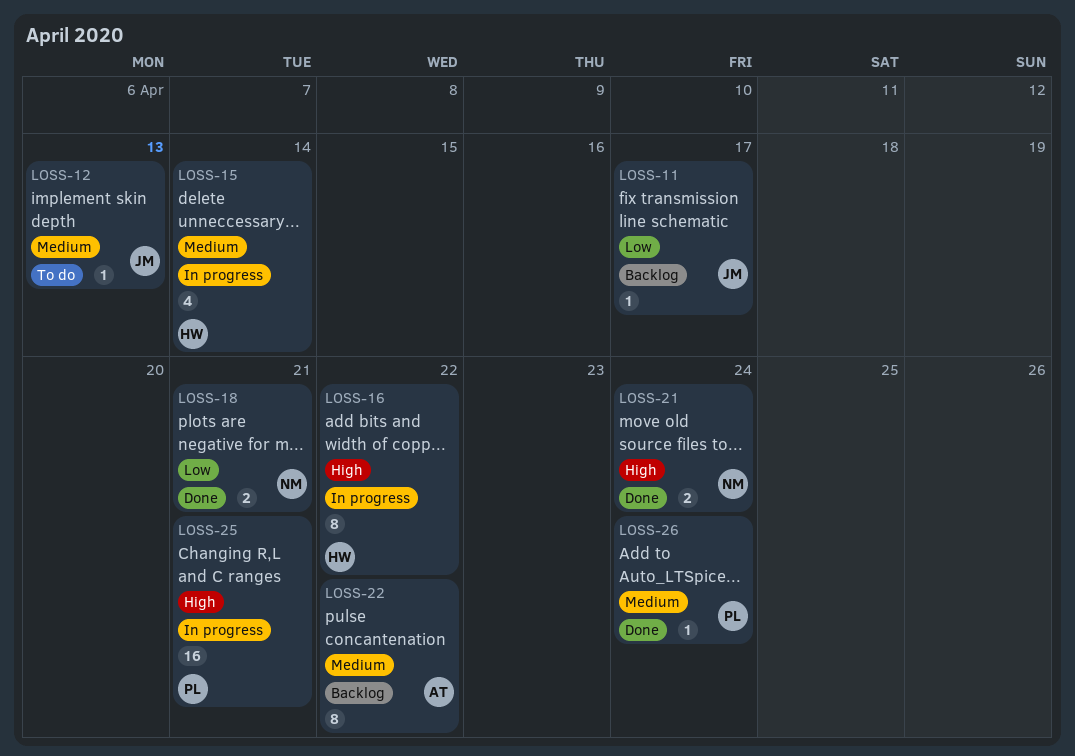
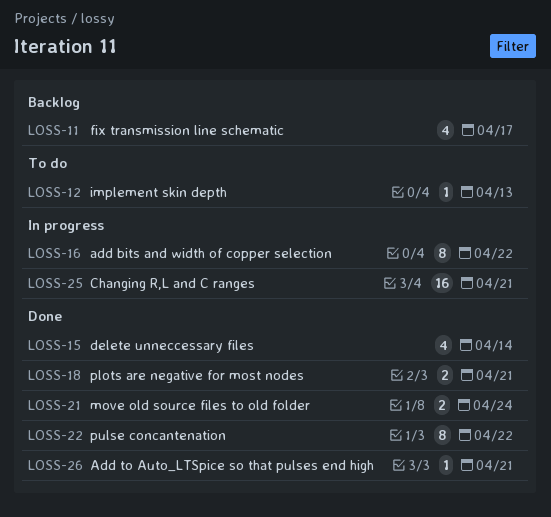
LOSS-11, estimate: 1 -> 4
LOSS-15, status: In progress -> Done
LOSS-22, status: Backlog -> Done
LOSS-26, due: Apr 24 -> Apr 21

